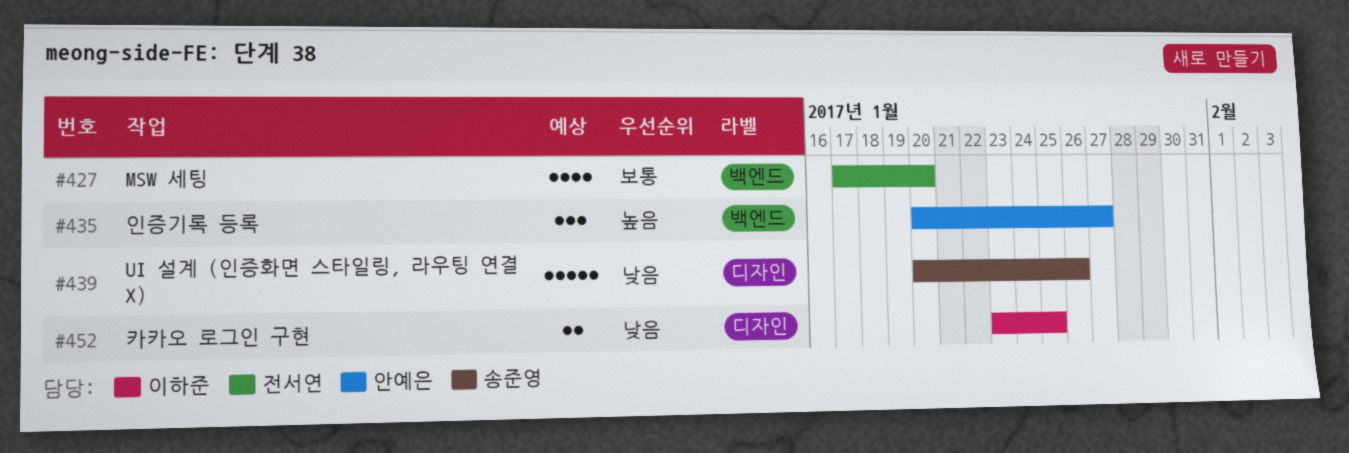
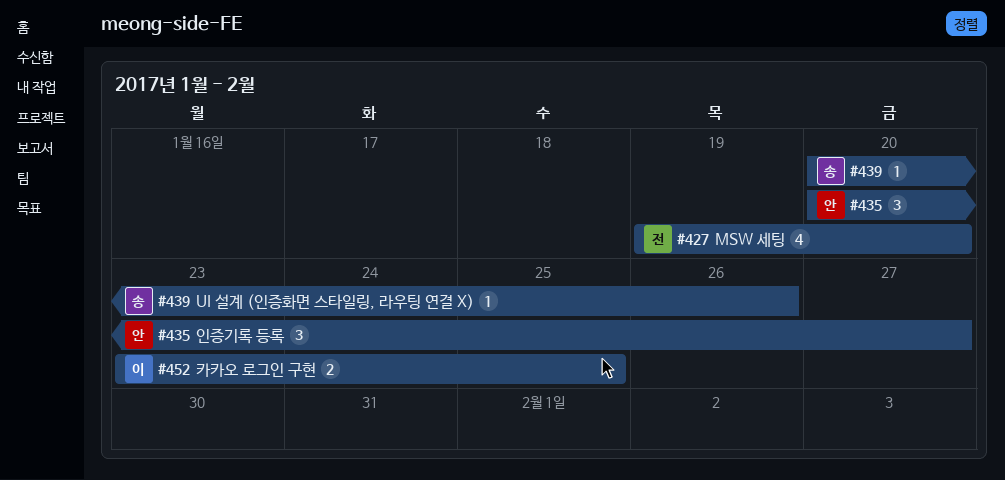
#427, start: Jan 17 -> Jan 19
#439, estimate: 5 -> 1

